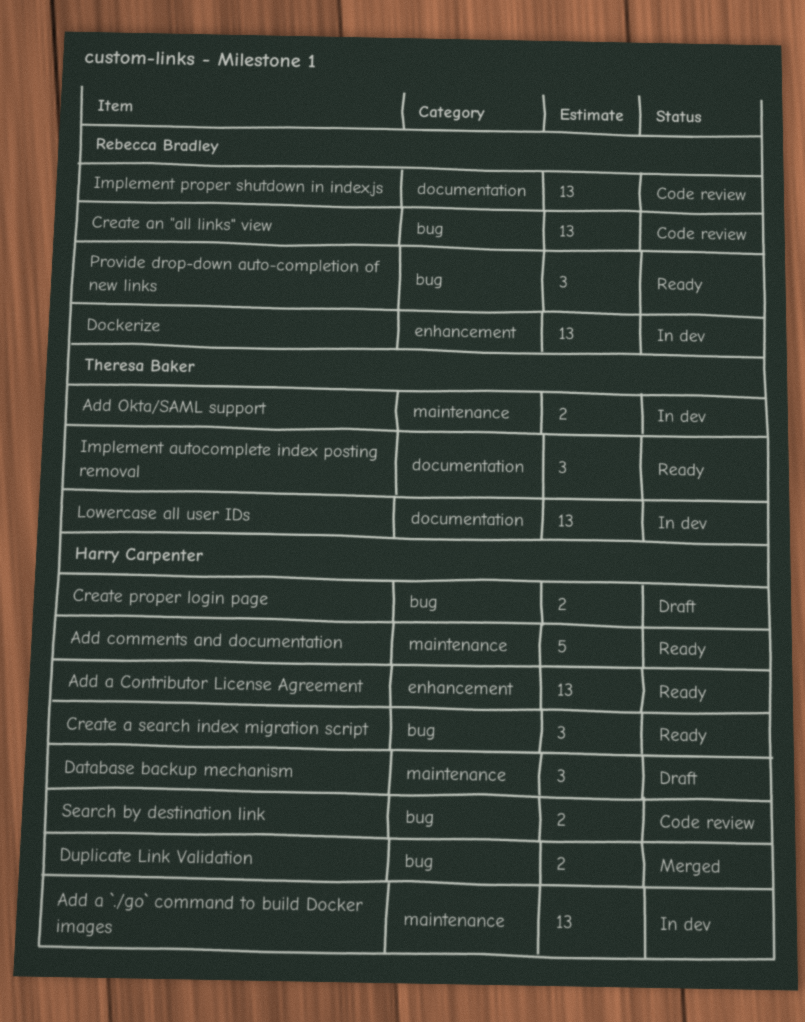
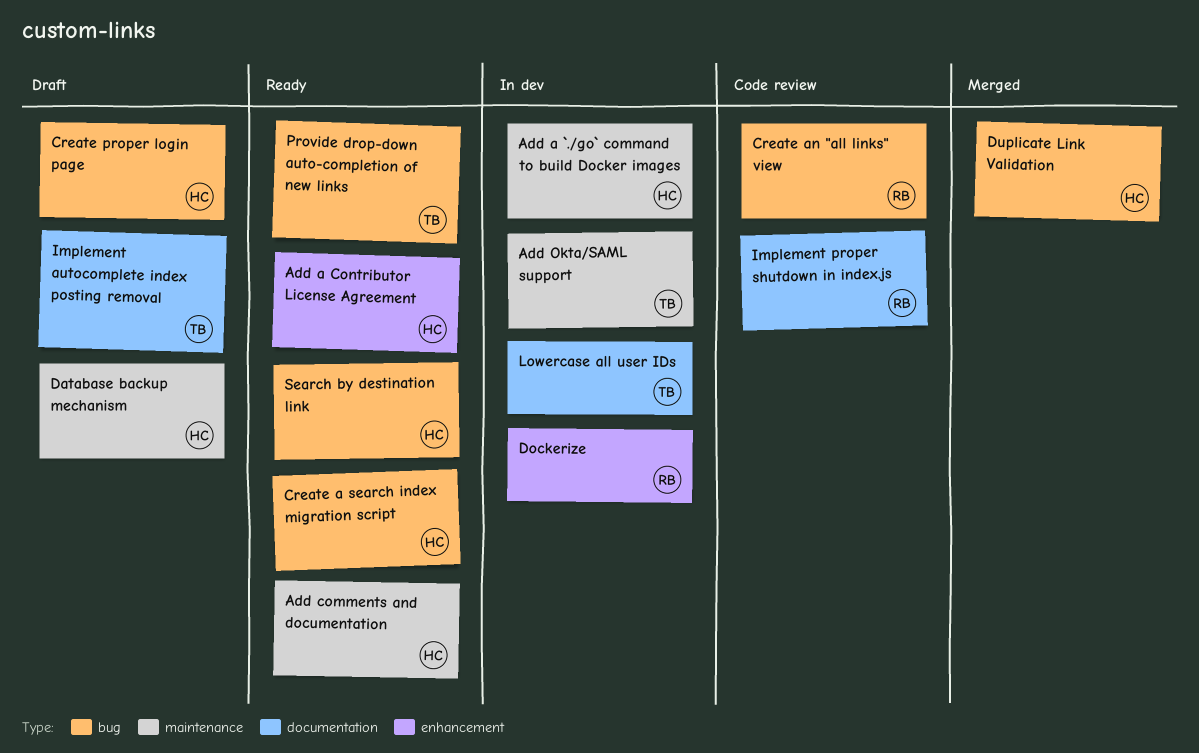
Implement autocomplete index posting removal, status: Ready -> Draft
Provide drop-down auto-completion of new links, owner: Rebecca Bradley -> Theresa Baker
Search by destination link, status: Code review -> Ready

